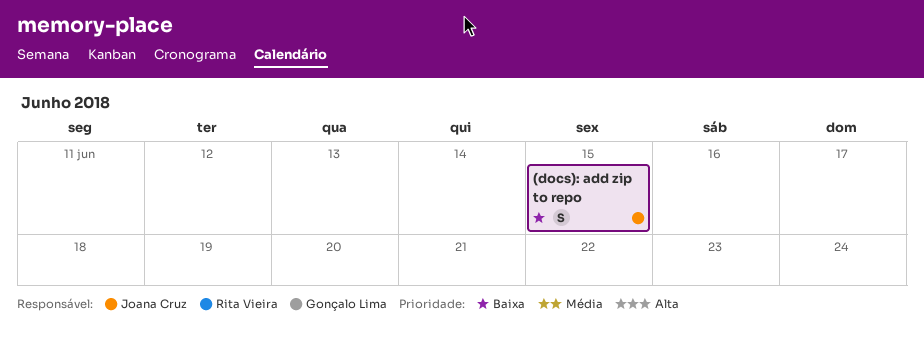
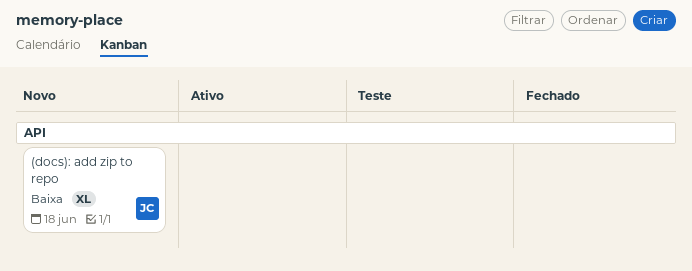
(docs): add zip to repo, estimate: S -> XL
(docs): add zip to repo, due: Jun 15 -> Jun 18

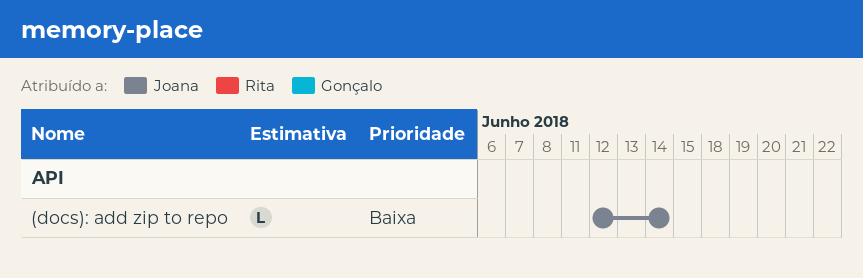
(docs): add zip to repo, estimate: XL -> L
(docs): add zip to repo, due: Jun 18 -> Jun 14

